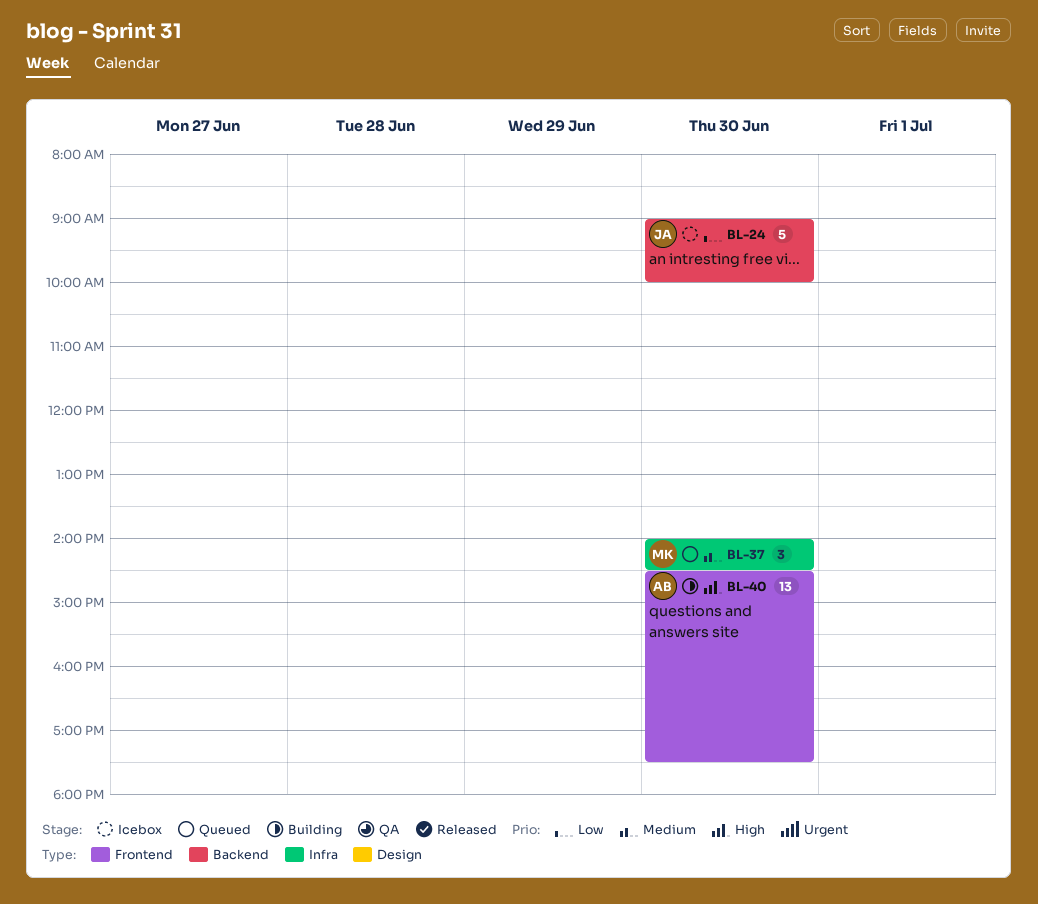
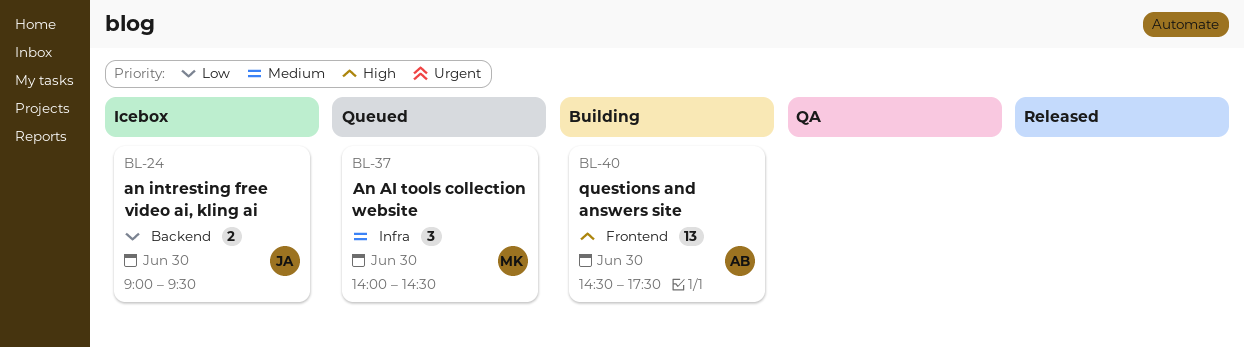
BL-24, estimate: 5 -> 2
BL-24, ends: 10:00 -> 09:30

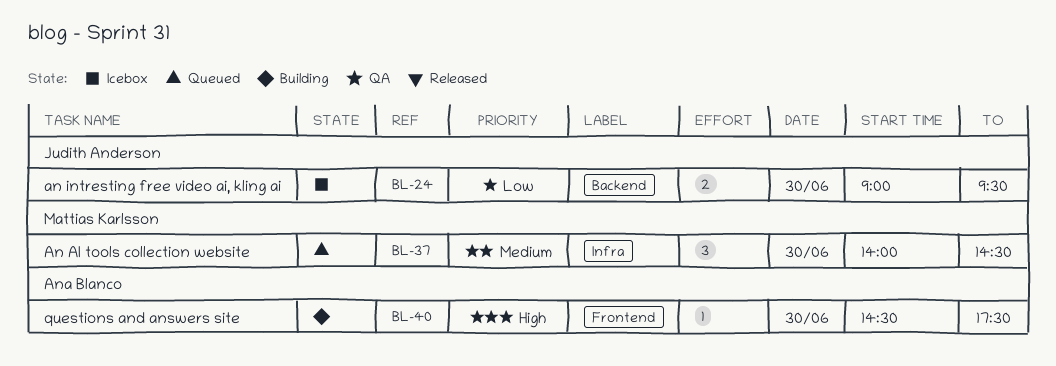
BL-40, estimate: 13 -> 1

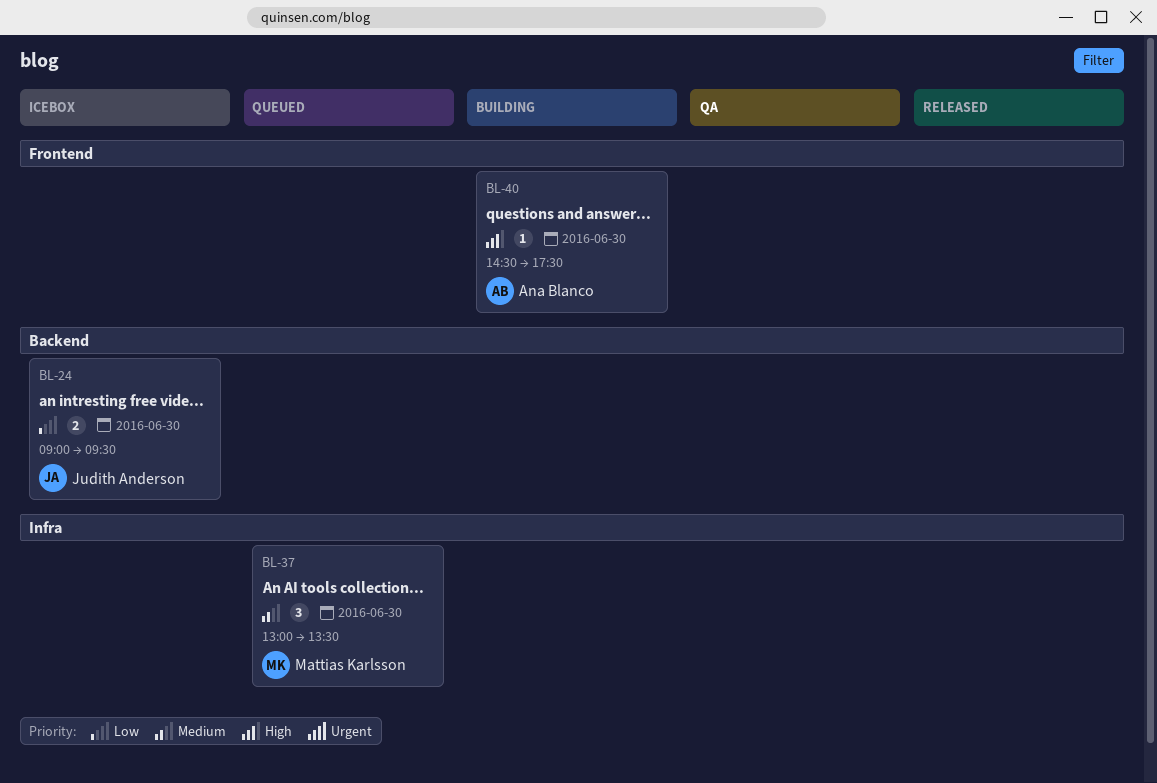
BL-37, begins: 14:00 -> 13:00
BL-37, ends: 14:30 -> 13:30

